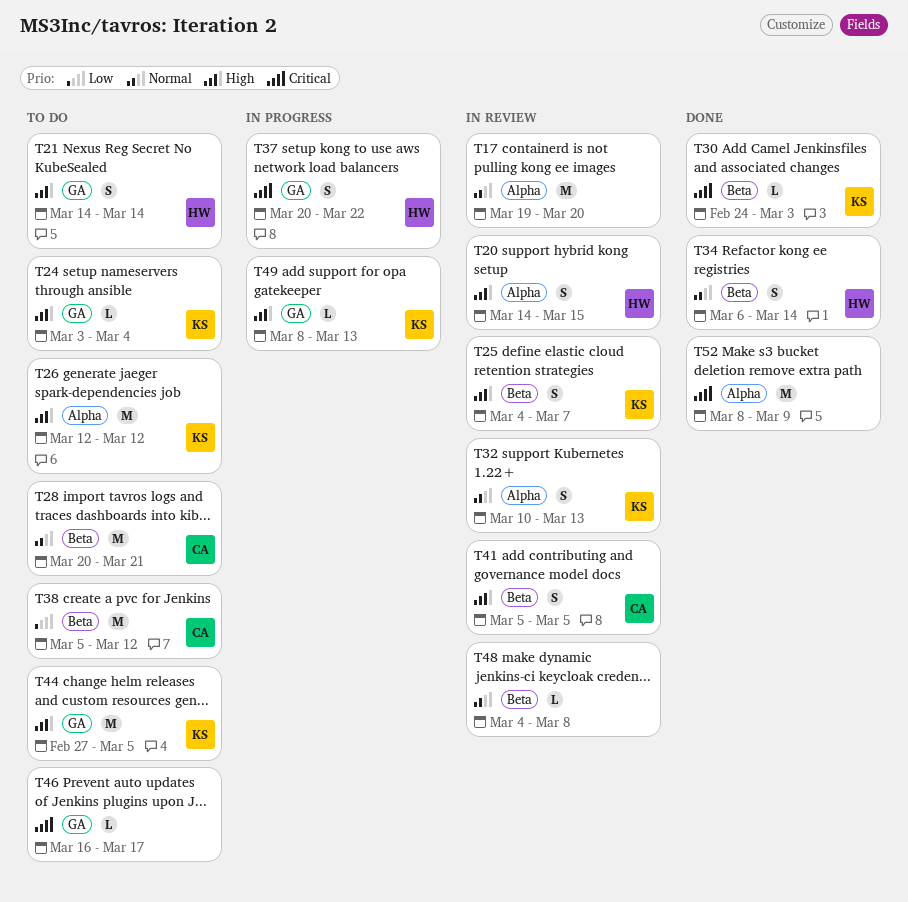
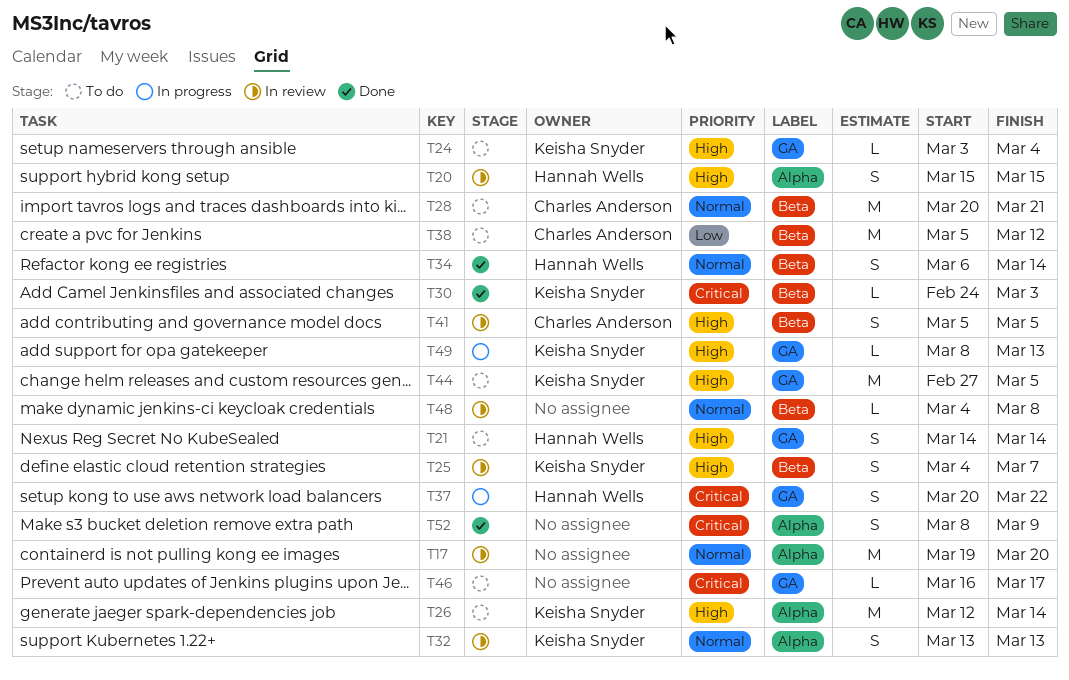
T20, start: Mar 14 -> Mar 15
T26, due: Mar 12 -> Mar 14
T32, start: Mar 10 -> Mar 13
T52, estimate: M -> S

